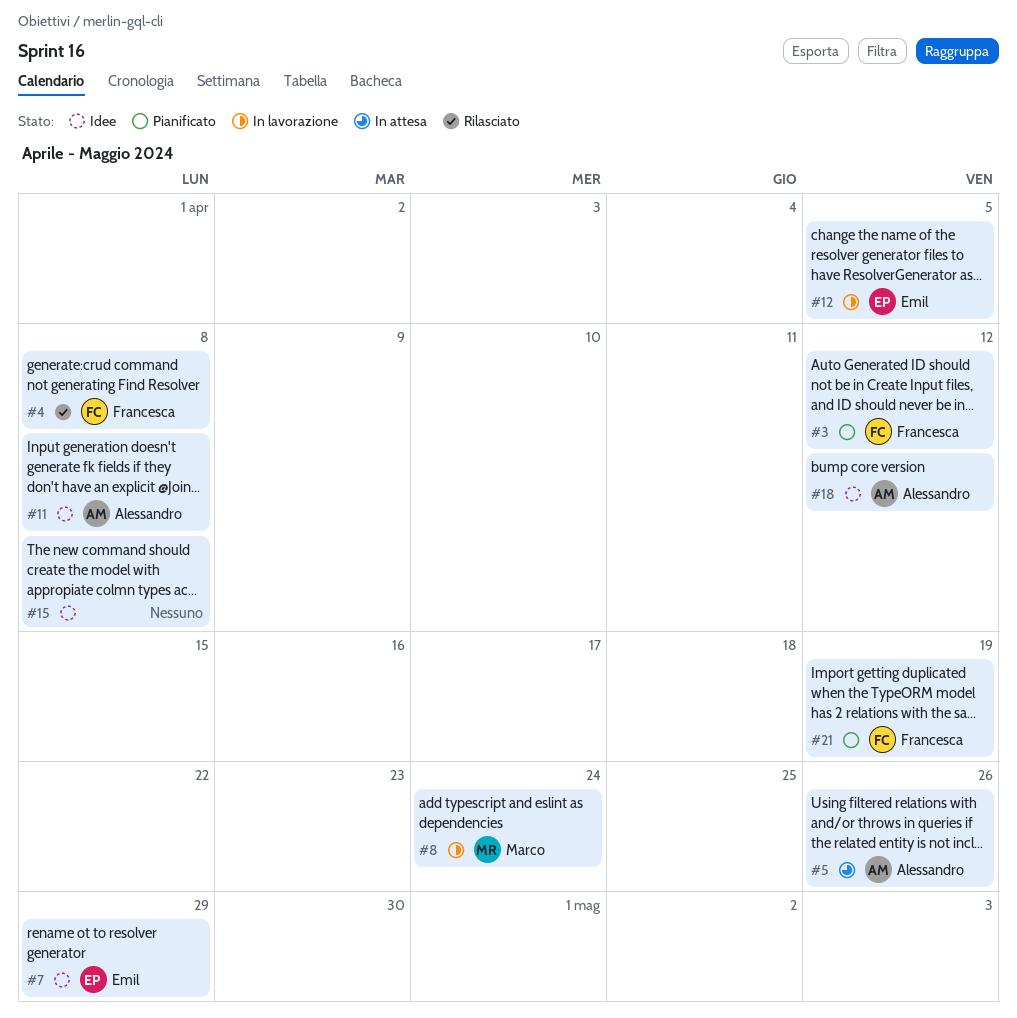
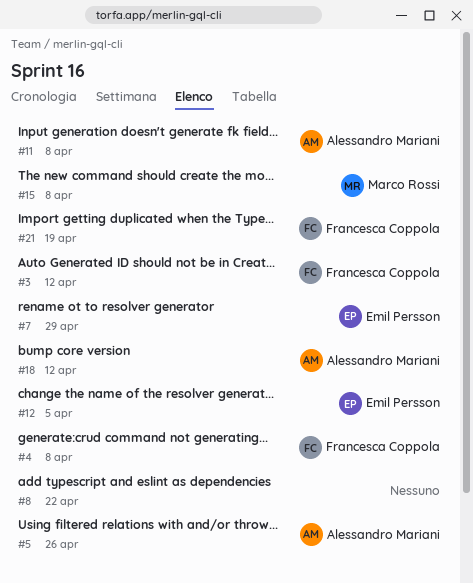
#8, owner: Marco Rossi -> none
#8, due: Apr 24 -> Apr 22
#15, owner: none -> Marco Rossi

